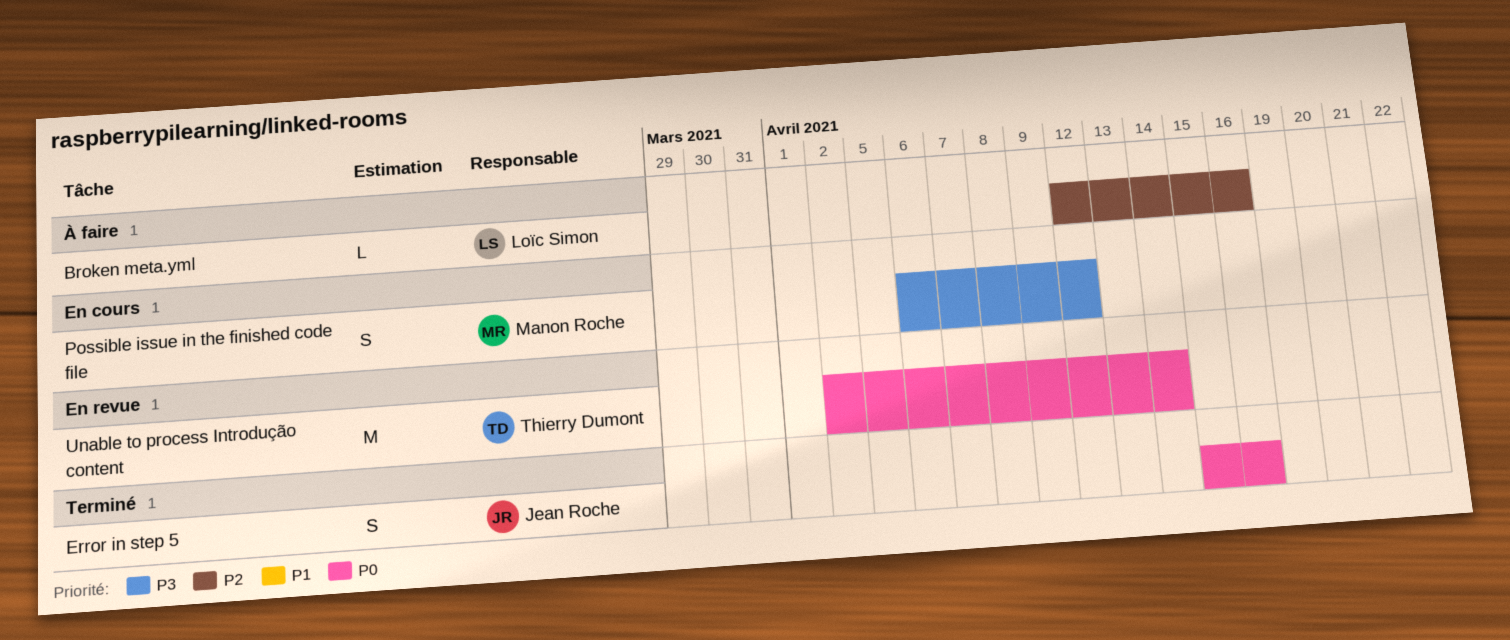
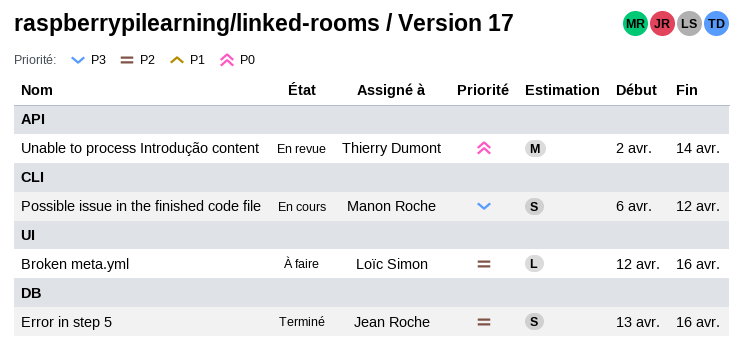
Error in step 5, priority: P0 -> P2
Error in step 5, start: Apr 15 -> Apr 13

